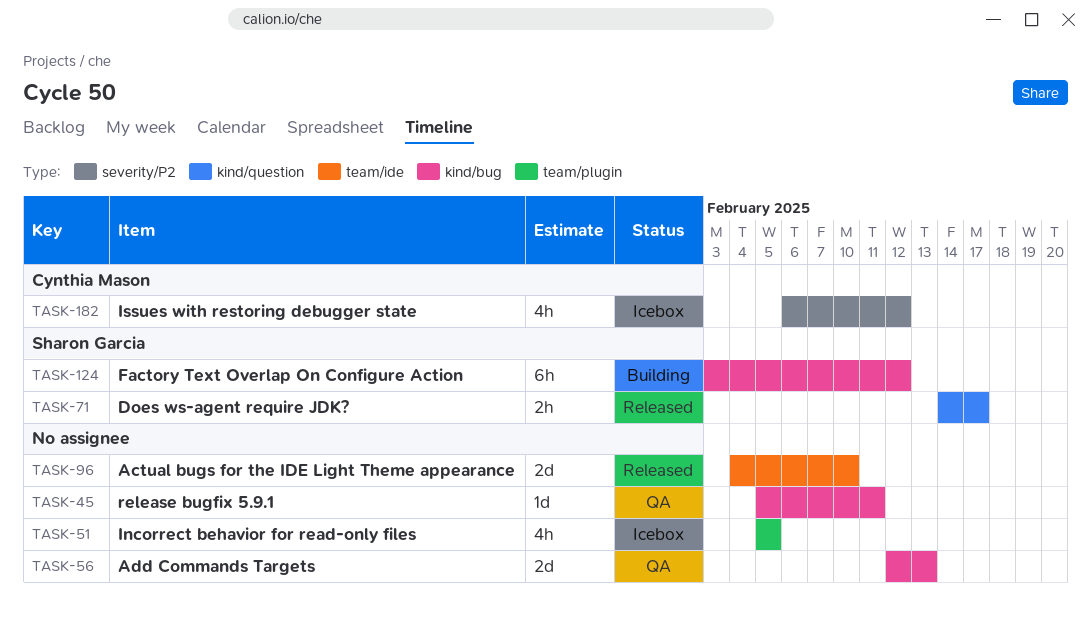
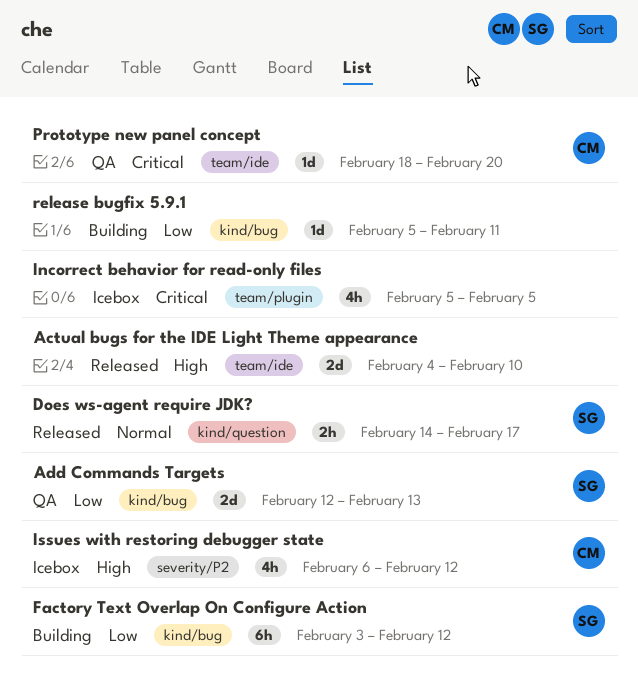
Add Commands Targets, owner: none -> Sharon Garcia
Prototype new panel concept: none -> present
release bugfix 5.9.1, status: QA -> Building

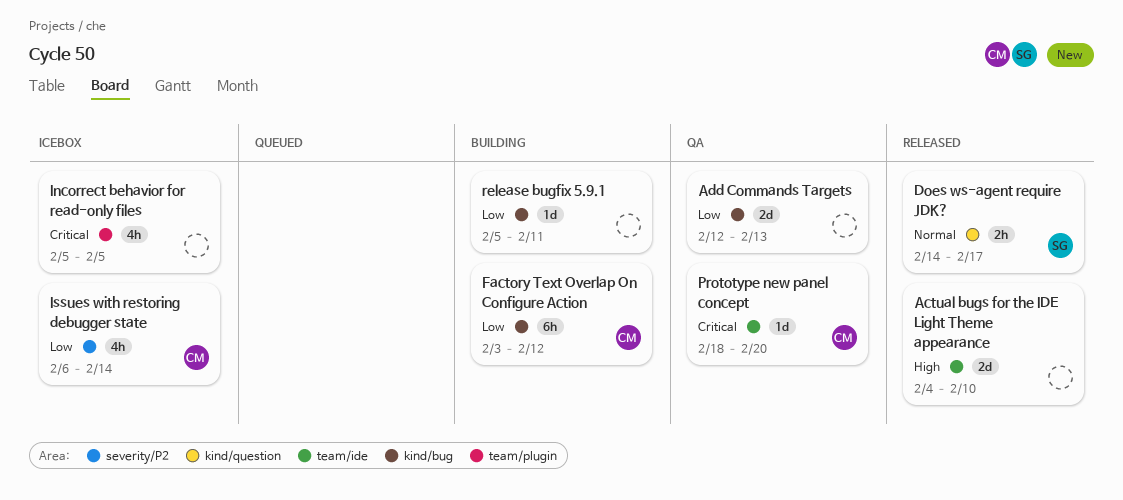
Add Commands Targets, owner: SG -> none
Factory Text Overlap On Configure Action, owner: SG -> CM
Issues with restoring debugger state, priority: High -> Low
Issues with restoring debugger state, due: Feb 12 -> Feb 14

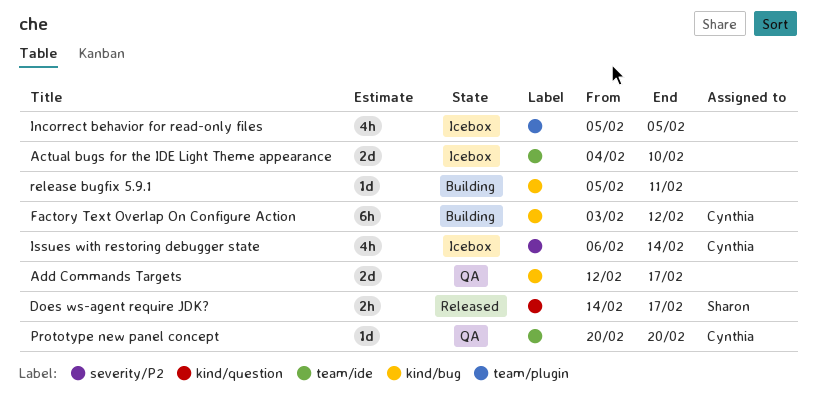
Actual bugs for the IDE Light Theme appearance, status: Released -> Icebox
Add Commands Targets, due: Feb 13 -> Feb 17
Prototype new panel concept, start: Feb 18 -> Feb 20

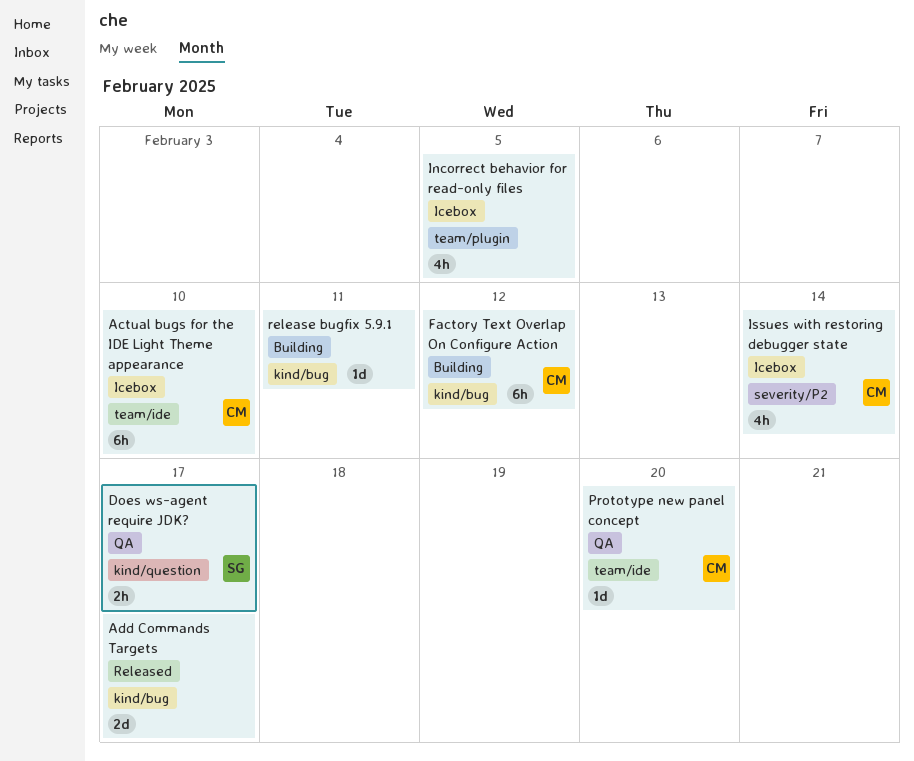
Actual bugs for the IDE Light Theme appearance, owner: none -> Cynthia
Actual bugs for the IDE Light Theme appearance, estimate: 2d -> 6h
Add Commands Targets, status: QA -> Released
Does ws-agent require JDK?, status: Released -> QA

